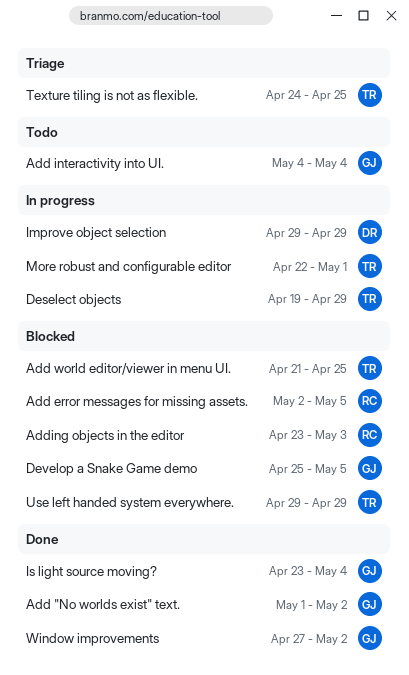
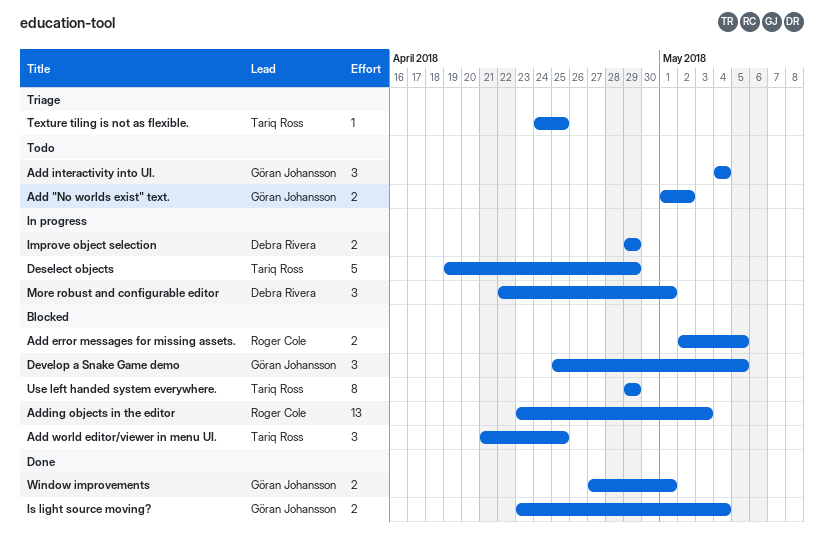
Add "No worlds exist" text., status: Done -> Todo
More robust and configurable editor, owner: Tariq Ross -> Debra Rivera
Window improvements, due: May 2 -> May 1

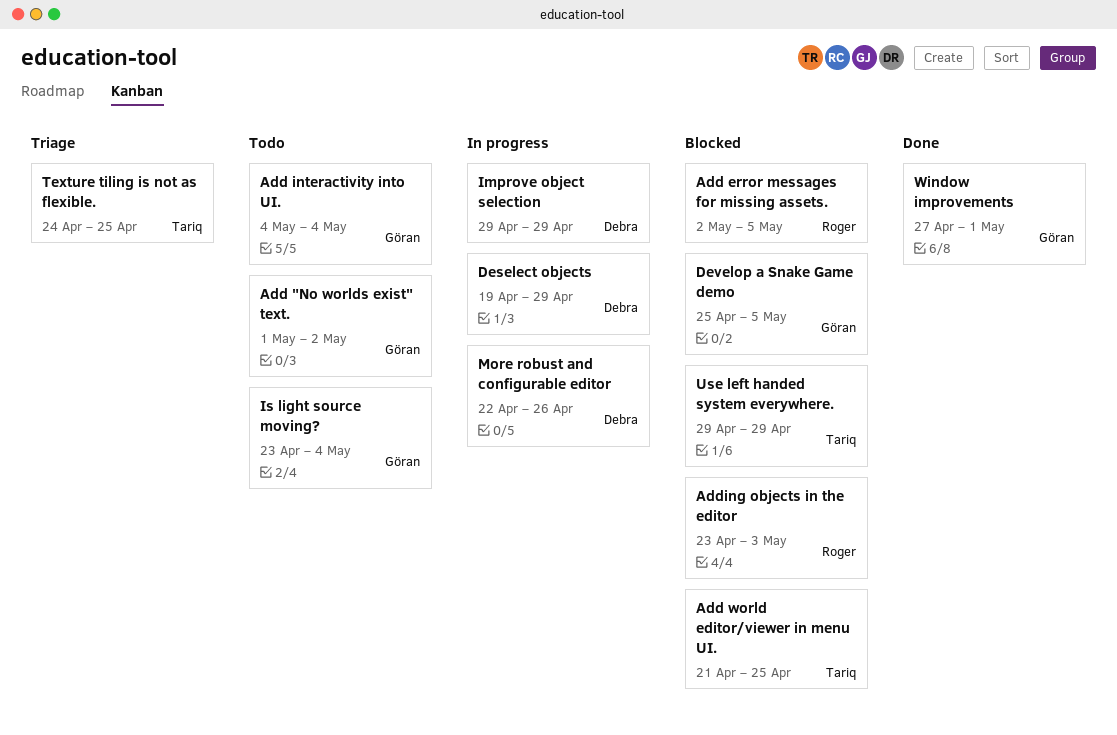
Deselect objects, owner: Tariq Ross -> Debra Rivera
Is light source moving?, status: Done -> Todo
More robust and configurable editor, due: May 1 -> Apr 26

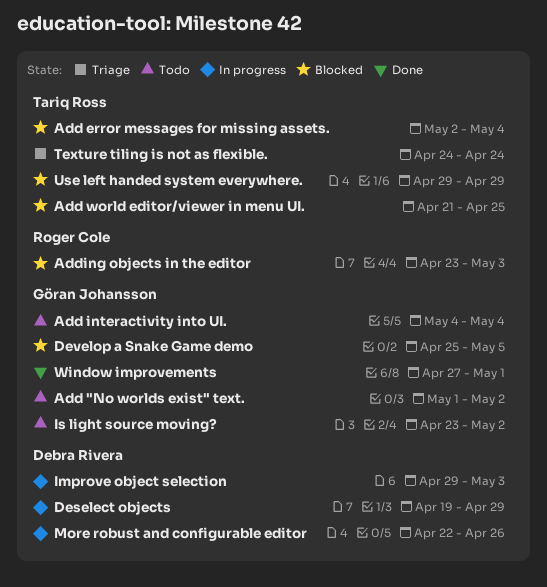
Add error messages for missing assets., owner: Roger Cole -> Tariq Ross
Add error messages for missing assets., due: May 5 -> May 4
Improve object selection, due: Apr 29 -> May 3
Is light source moving?, due: May 4 -> May 2
Texture tiling is not as flexible., due: Apr 25 -> Apr 24

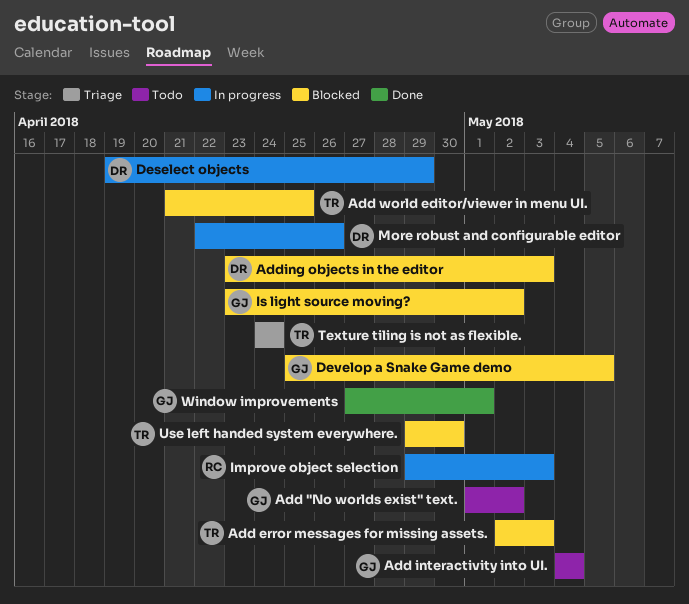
Add error messages for missing assets., due: May 4 -> May 3
Adding objects in the editor, owner: Roger Cole -> Debra Rivera
Improve object selection, owner: Debra Rivera -> Roger Cole
Is light source moving?, status: Todo -> Blocked
Use left handed system everywhere., due: Apr 29 -> Apr 30

